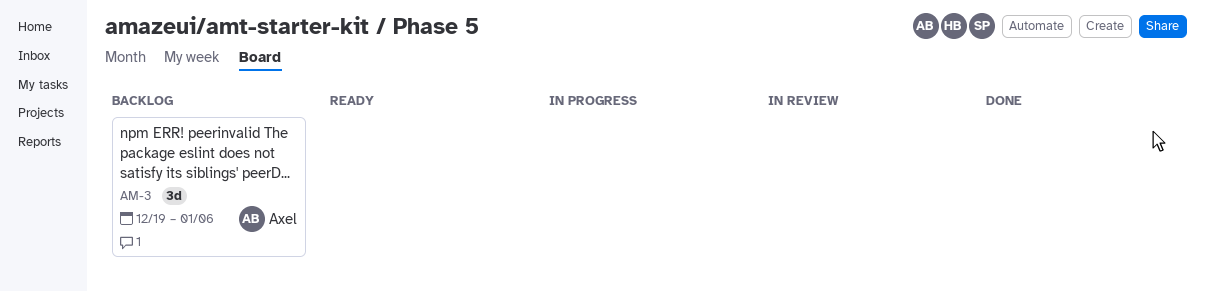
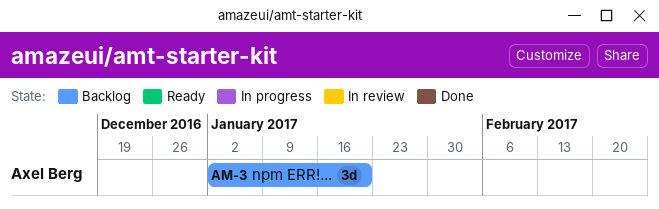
AM-3, start: Dec 19 -> Jan 2
AM-3, due: Jan 6 -> Jan 20

